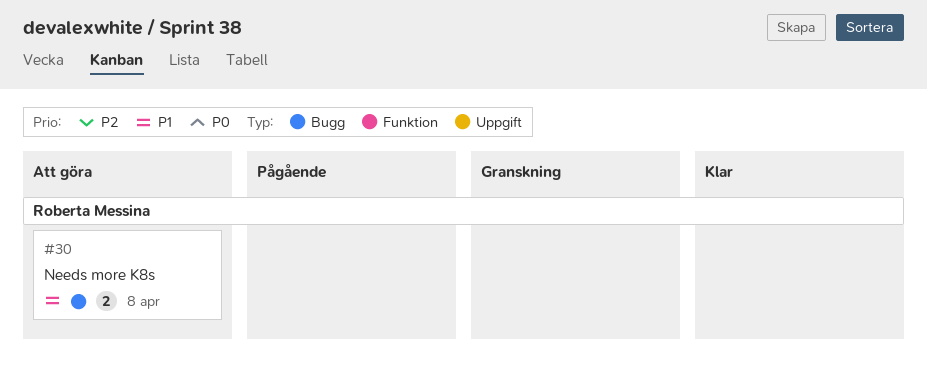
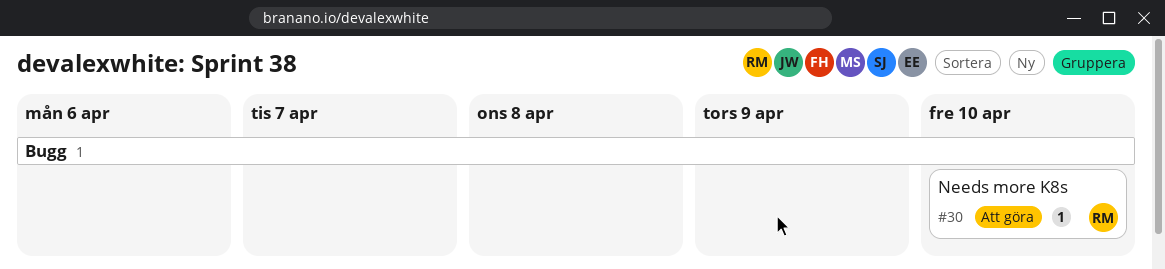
#30, estimate: 2 -> 1
#30, due: Apr 8 -> Apr 10

